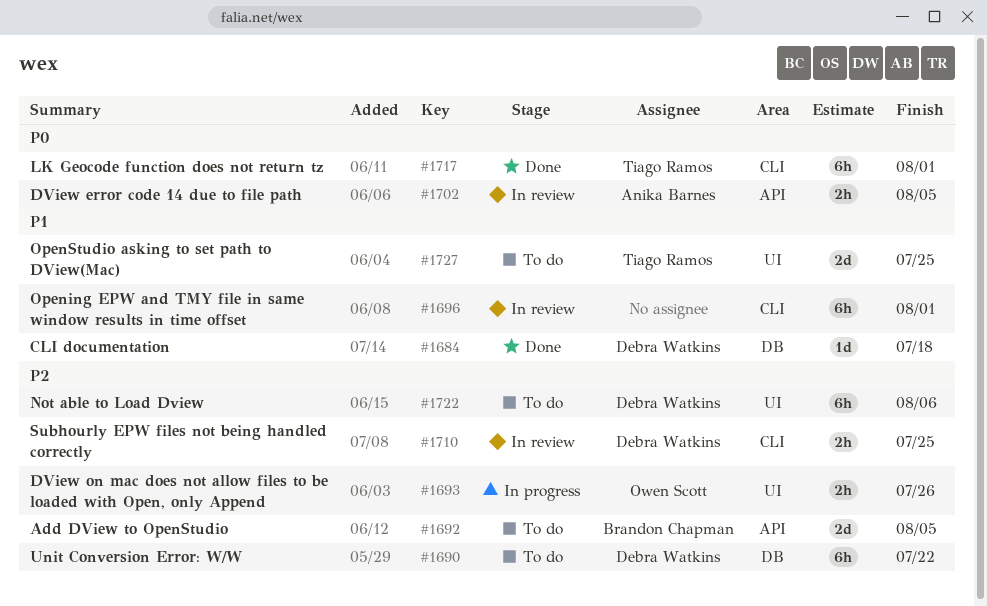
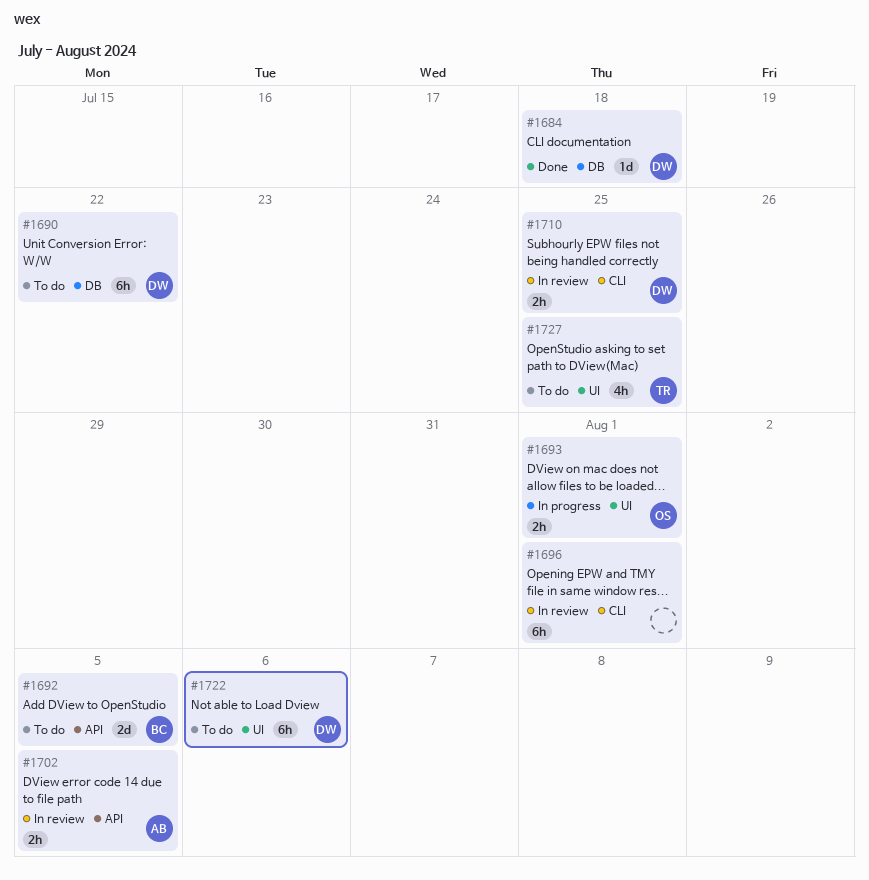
#1693, due: Jul 26 -> Aug 1
#1717: present -> none
#1727, estimate: 2d -> 4h

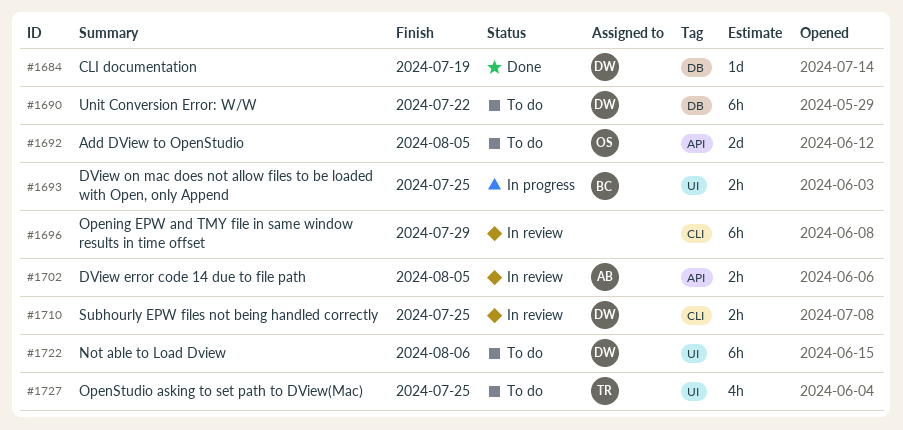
#1684, due: Jul 18 -> Jul 19
#1692, owner: BC -> OS
#1693, owner: OS -> BC
#1693, due: Aug 1 -> Jul 25
#1696, due: Aug 1 -> Jul 29

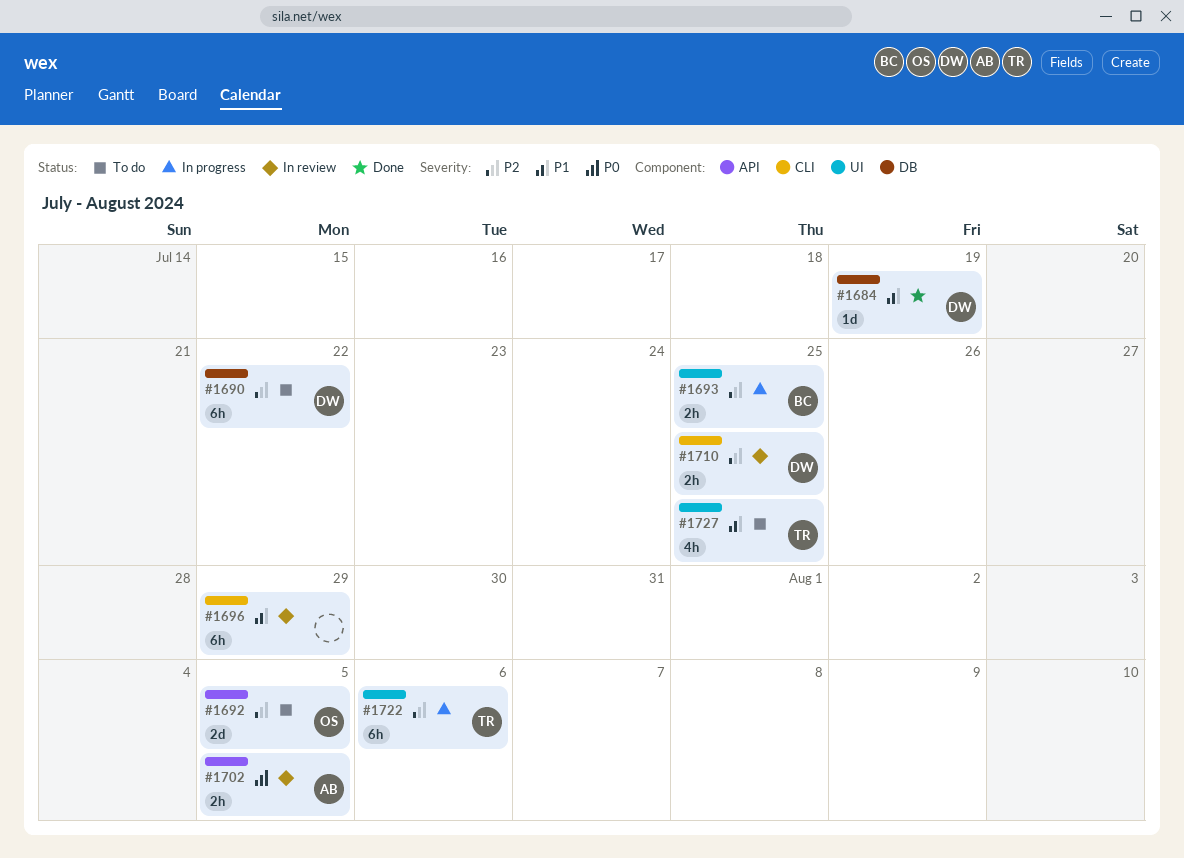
#1722, status: To do -> In progress
#1722, owner: DW -> TR

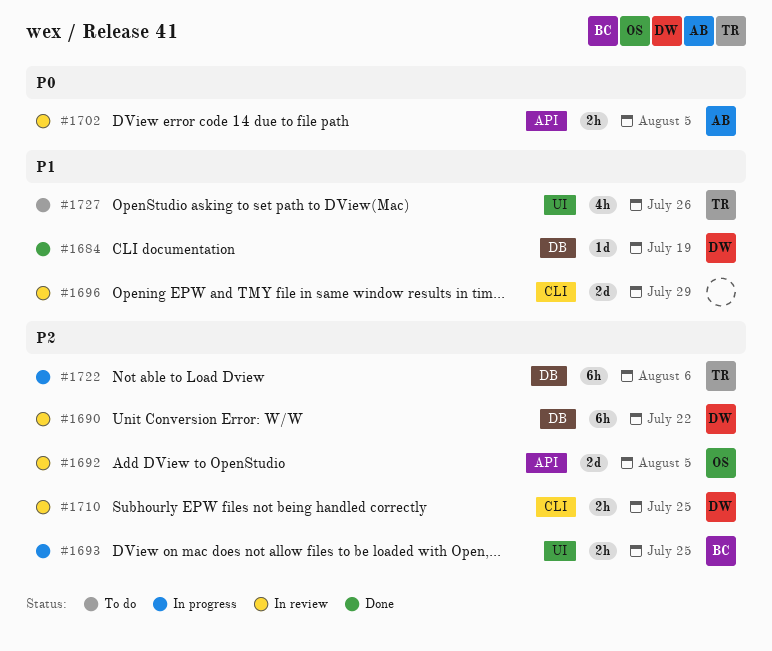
#1690, status: To do -> In review
#1692, status: To do -> In review
#1696, estimate: 6h -> 2d
#1722, label: UI -> DB
#1727, due: Jul 25 -> Jul 26

